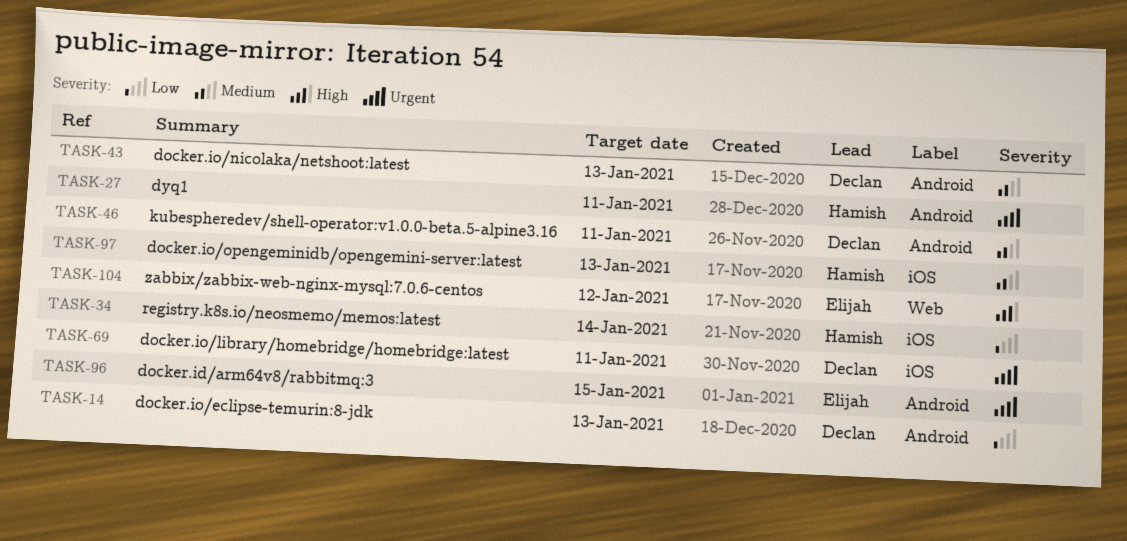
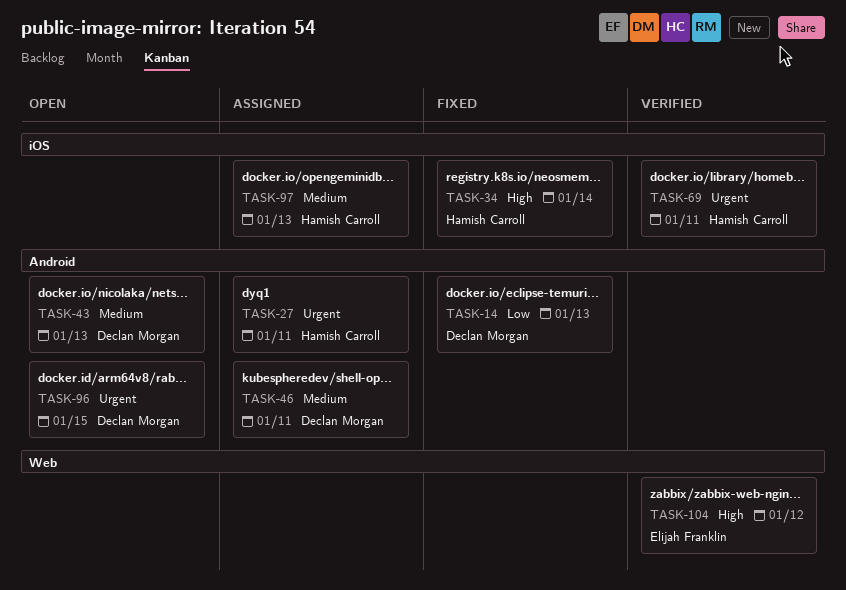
TASK-34, priority: Low -> High
TASK-69, owner: Declan Morgan -> Hamish Carroll
TASK-96, owner: Elijah Franklin -> Declan Morgan

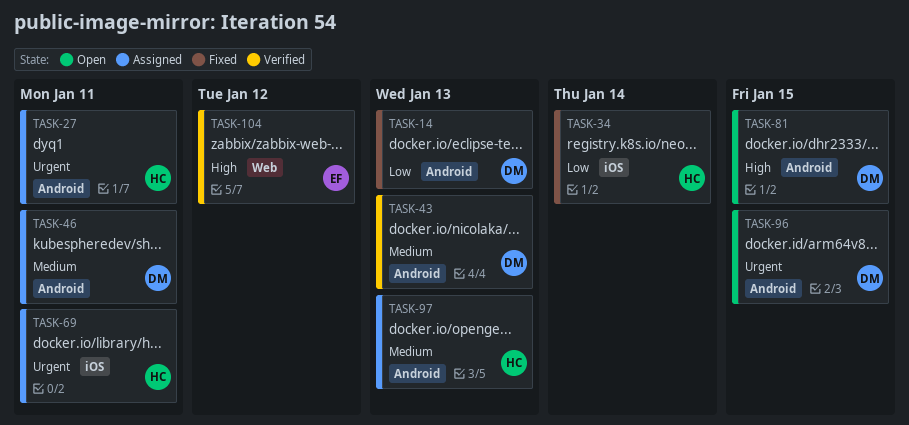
TASK-34, priority: High -> Low
TASK-43, status: Open -> Verified
TASK-69, status: Verified -> Assigned
TASK-81: none -> present
TASK-97, label: iOS -> Android

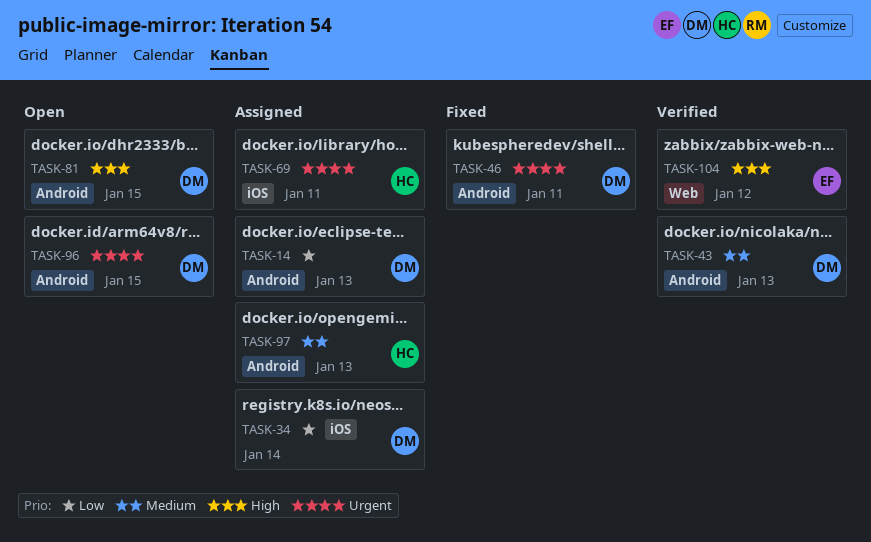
TASK-14, status: Fixed -> Assigned
TASK-27: present -> none
TASK-34, status: Fixed -> Assigned
TASK-34, owner: HC -> DM
TASK-46, status: Assigned -> Fixed
TASK-46, priority: Medium -> Urgent

